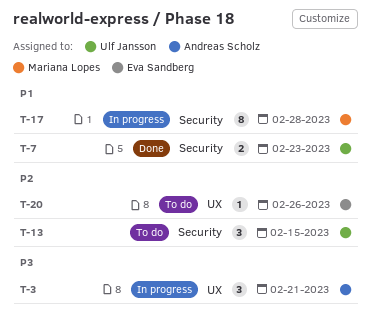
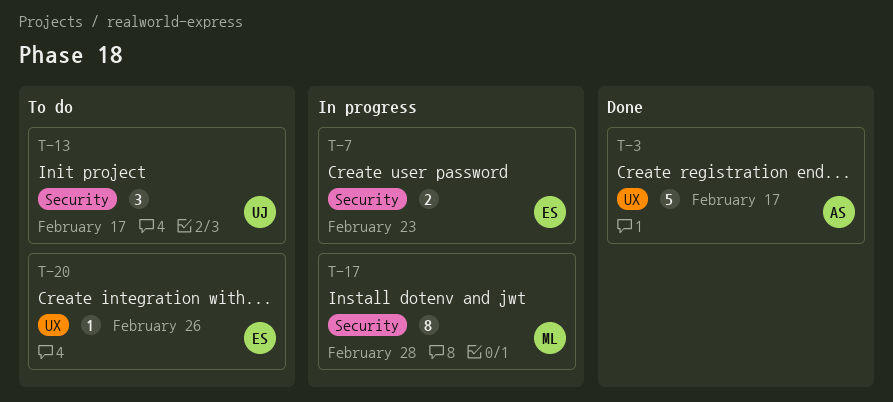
T-3, status: In progress -> Done
T-3, estimate: 3 -> 5
T-3, due: Feb 21 -> Feb 17
T-7, status: Done -> In progress
T-7, owner: Ulf Jansson -> Eva Sandberg
T-13, due: Feb 15 -> Feb 17

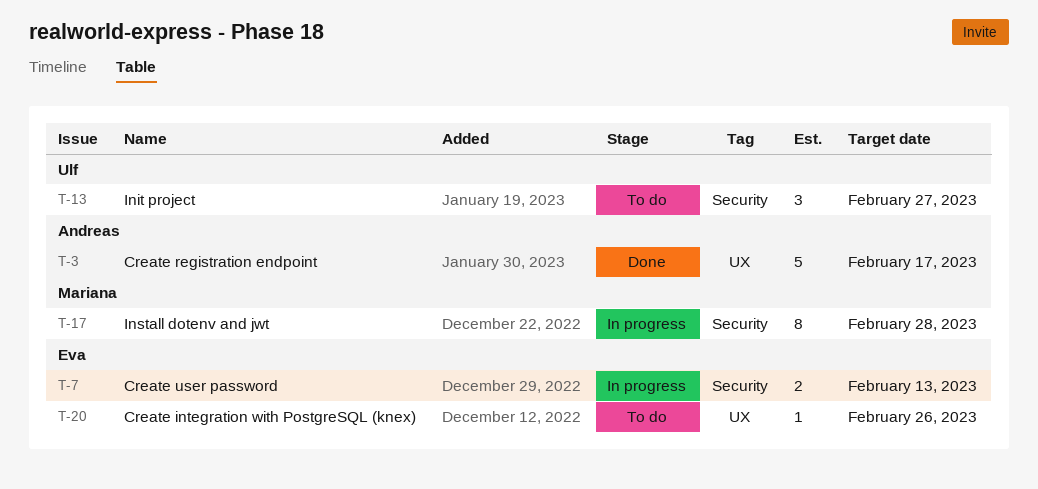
T-7, due: Feb 23 -> Feb 13
T-13, due: Feb 17 -> Feb 27

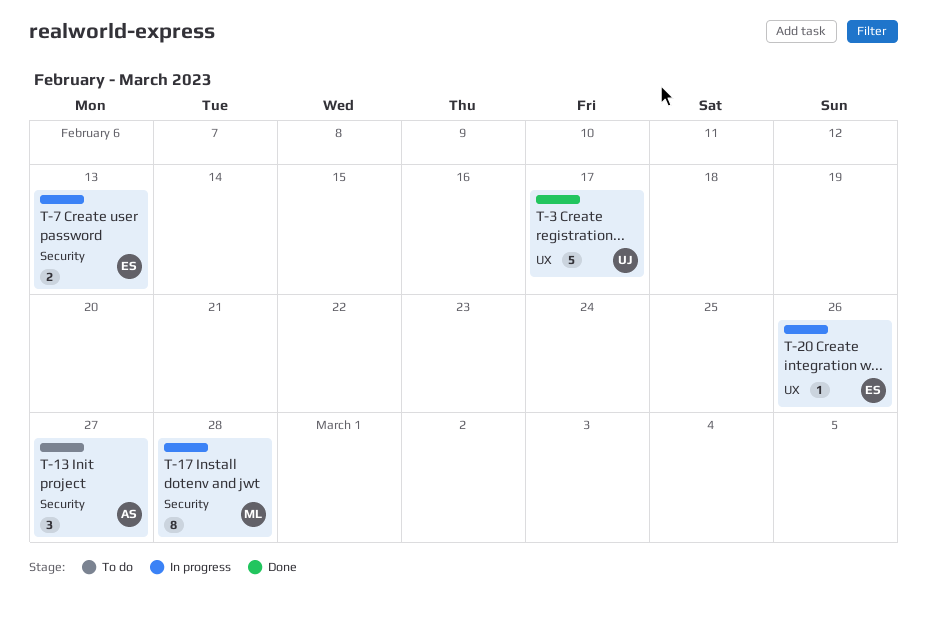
T-3, owner: Andreas -> Ulf
T-13, owner: Ulf -> Andreas
T-20, status: To do -> In progress

